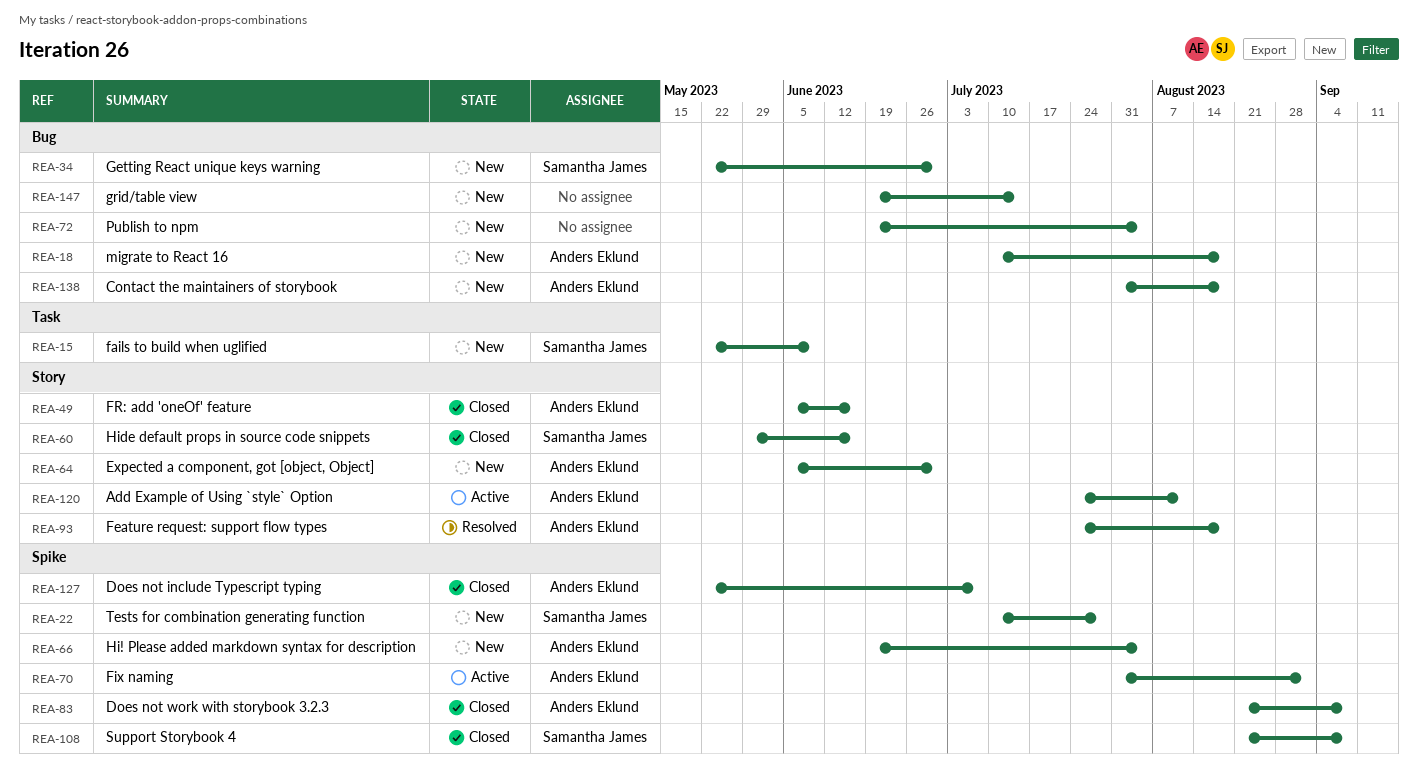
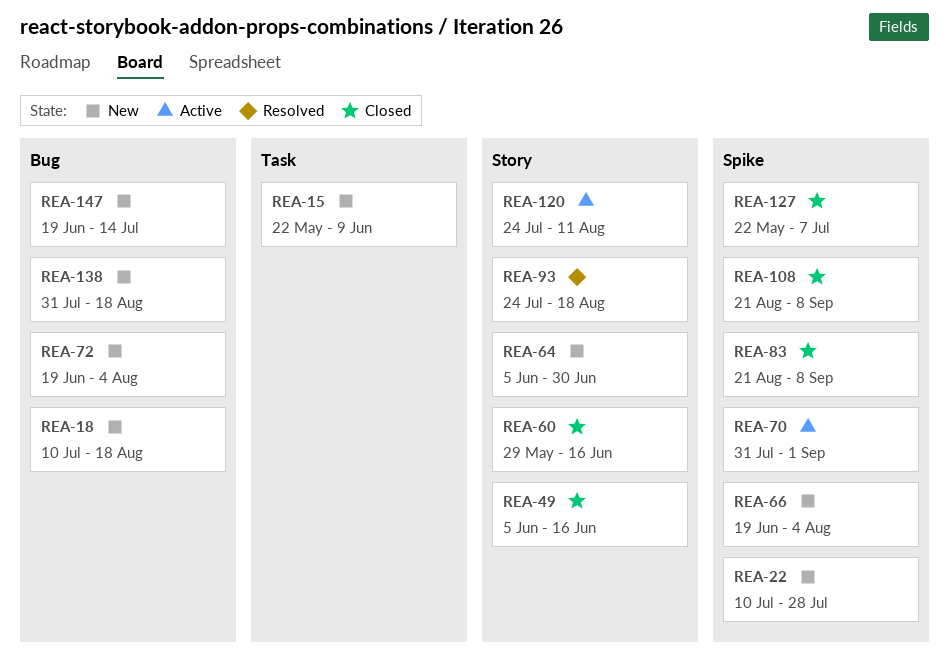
REA-34: present -> none

